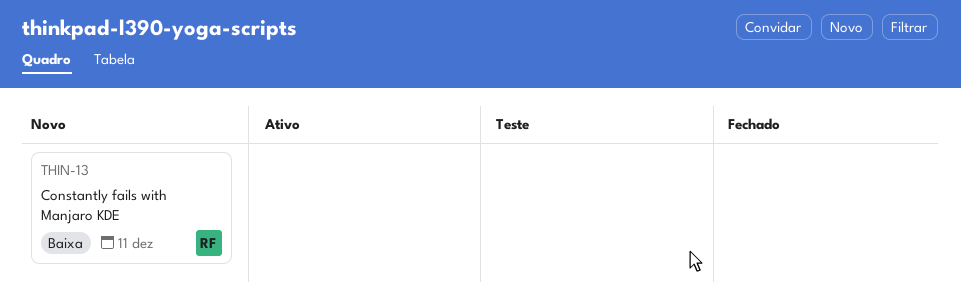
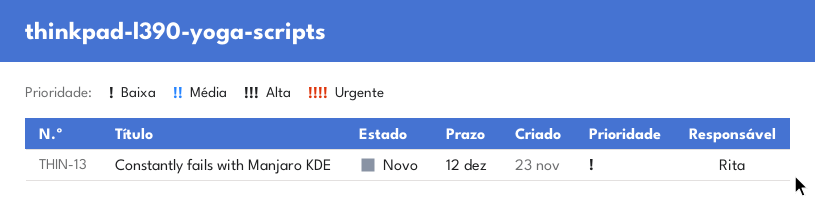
THIN-13, due: Dec 11 -> Dec 12

